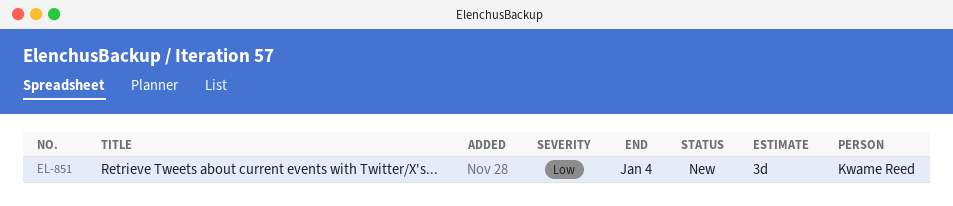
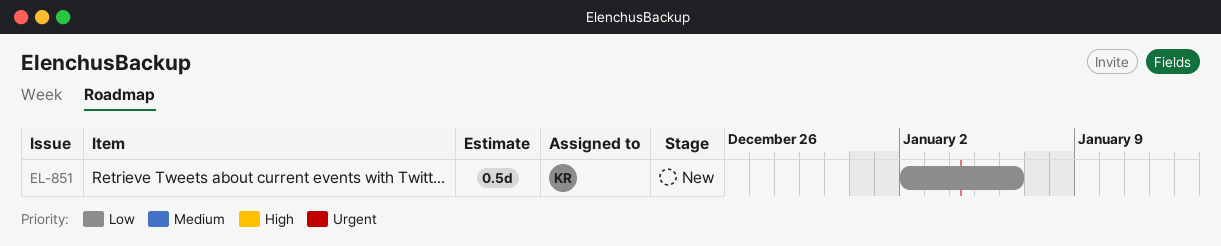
EL-851, estimate: 3d -> 0.5d
EL-851, due: Jan 4 -> Jan 6

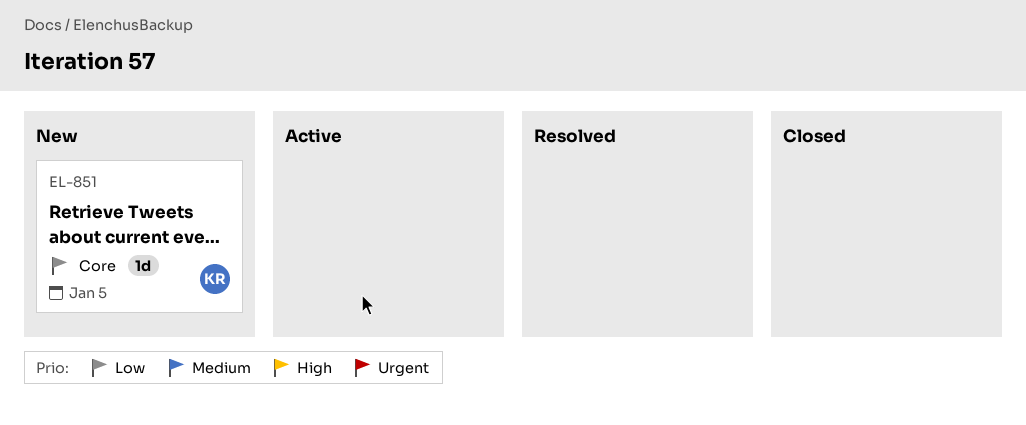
EL-851, estimate: 0.5d -> 1d
EL-851, due: Jan 6 -> Jan 5

